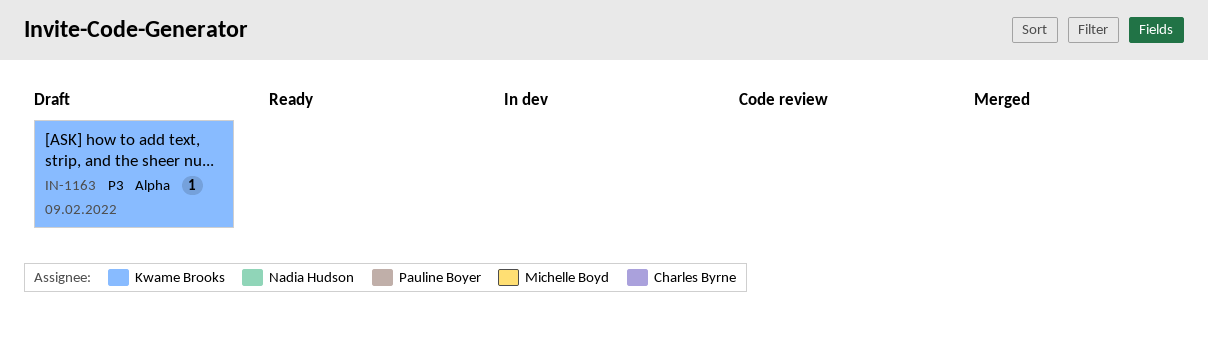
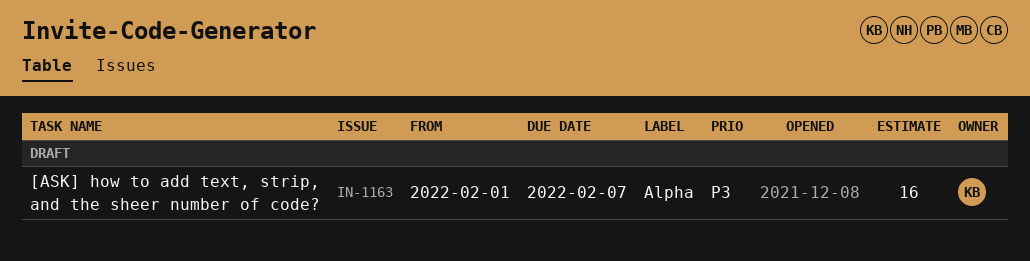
IN-1163, estimate: 1 -> 16
IN-1163, due: Feb 9 -> Feb 7

